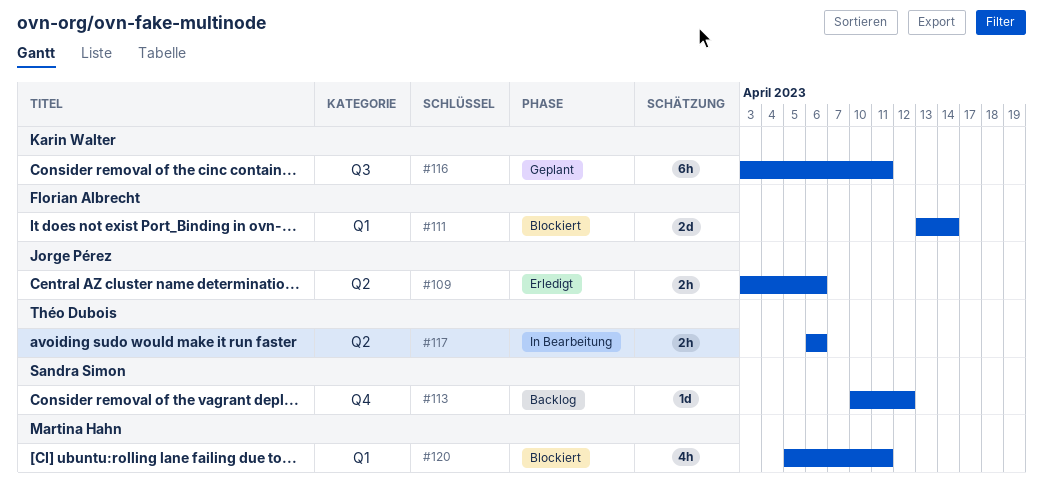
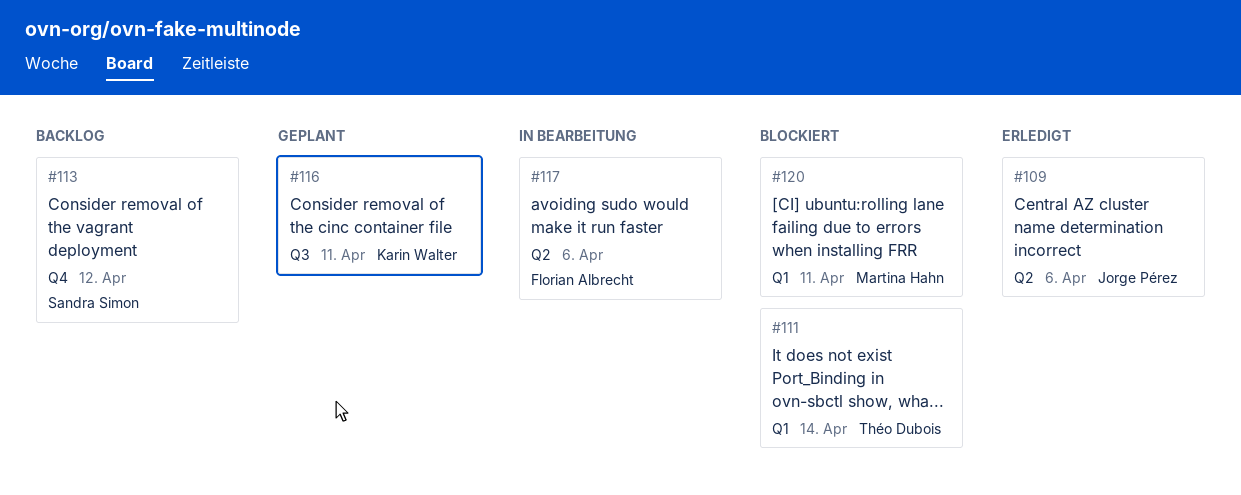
#111, owner: Florian Albrecht -> Théo Dubois
#117, owner: Théo Dubois -> Florian Albrecht

